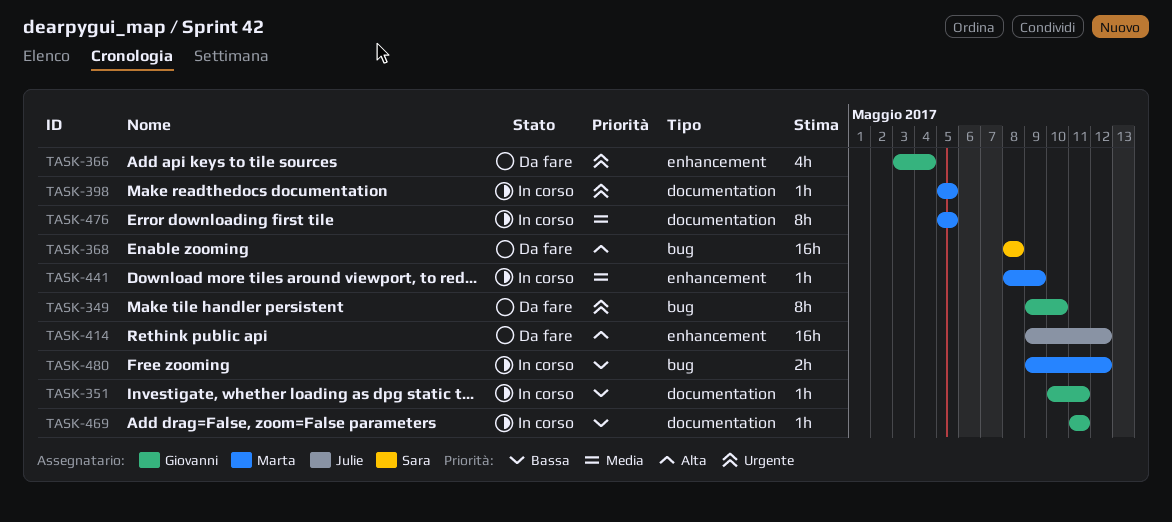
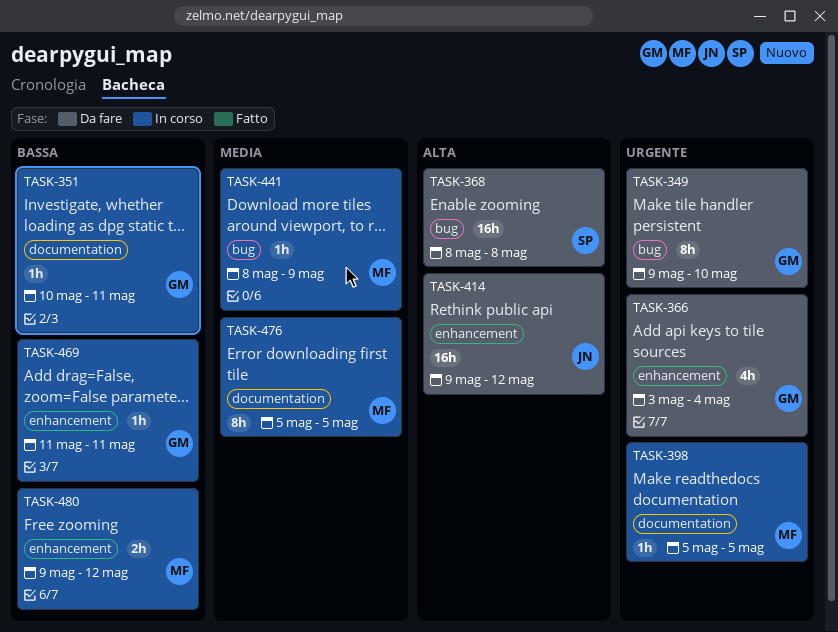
TASK-441, label: enhancement -> bug
TASK-469, label: documentation -> enhancement
TASK-480, label: bug -> enhancement

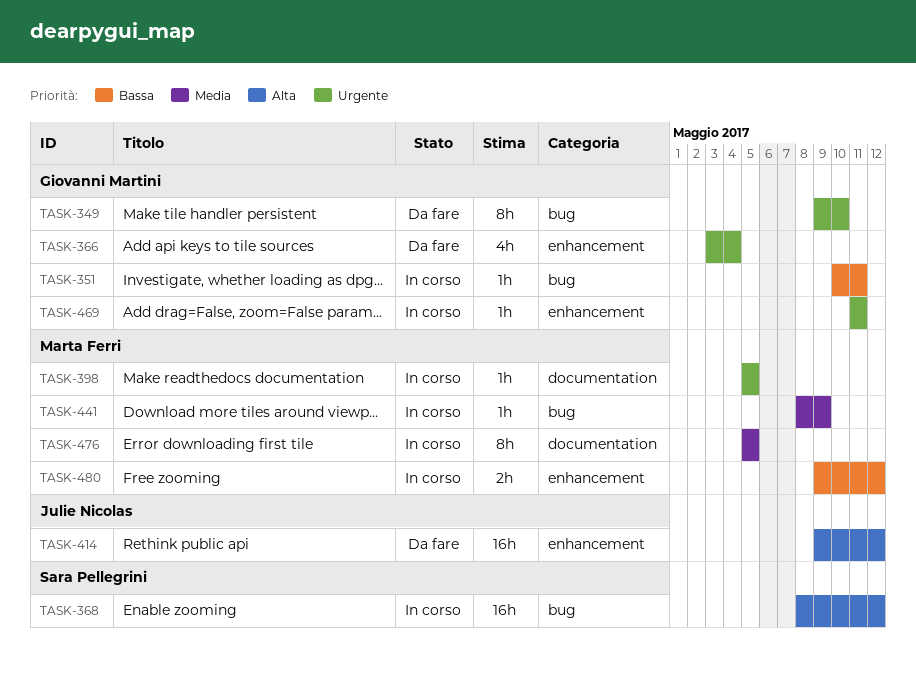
TASK-351, label: documentation -> bug
TASK-368, status: Da fare -> In corso
TASK-368, due: May 8 -> May 12
TASK-469, priority: Bassa -> Urgente

